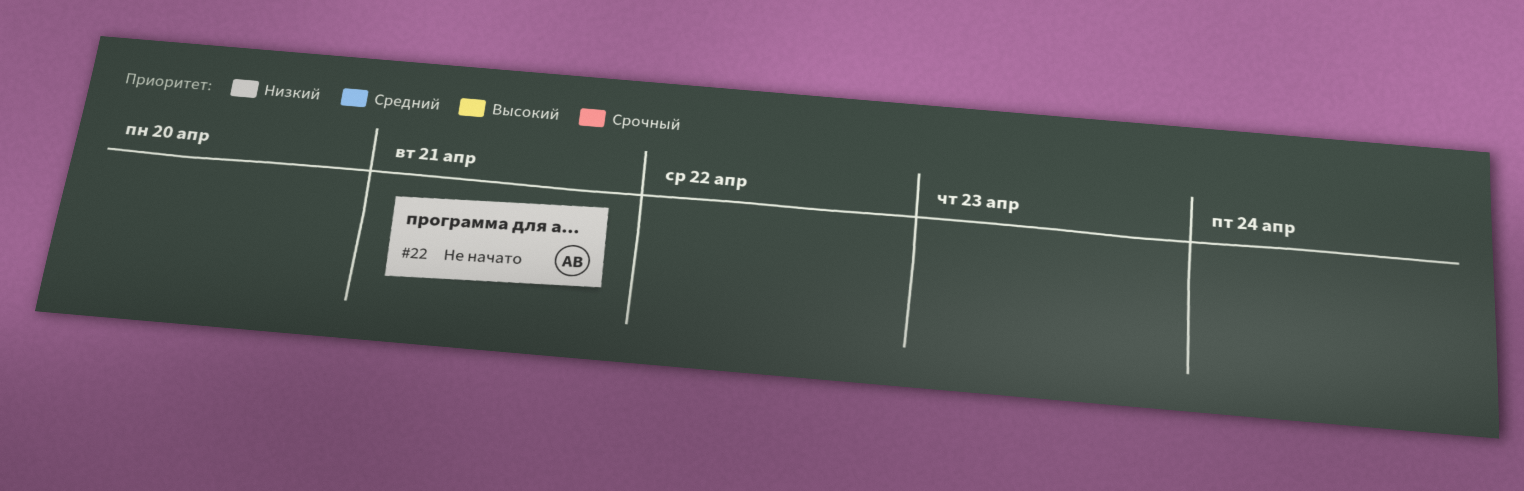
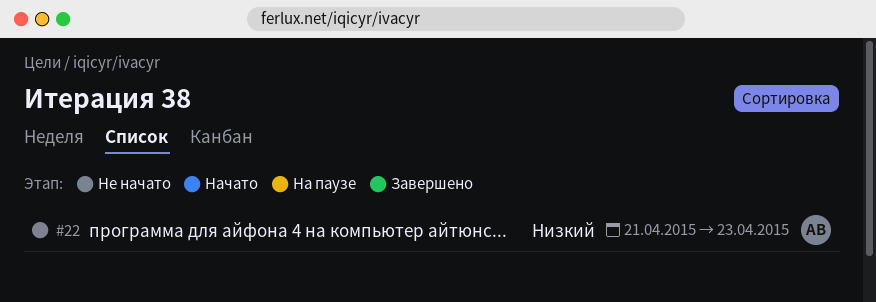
#22, due: Apr 21 -> Apr 23

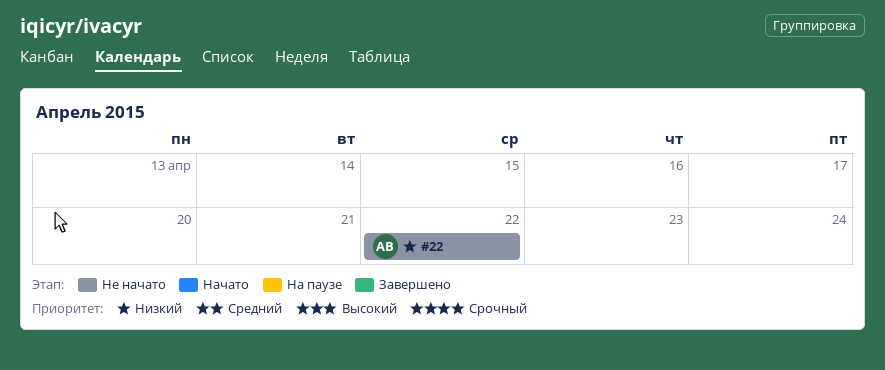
#22, start: Apr 21 -> Apr 22
#22, due: Apr 23 -> Apr 22

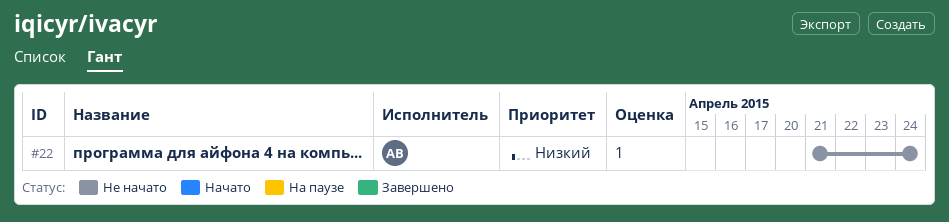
#22, start: Apr 22 -> Apr 21
#22, due: Apr 22 -> Apr 24

